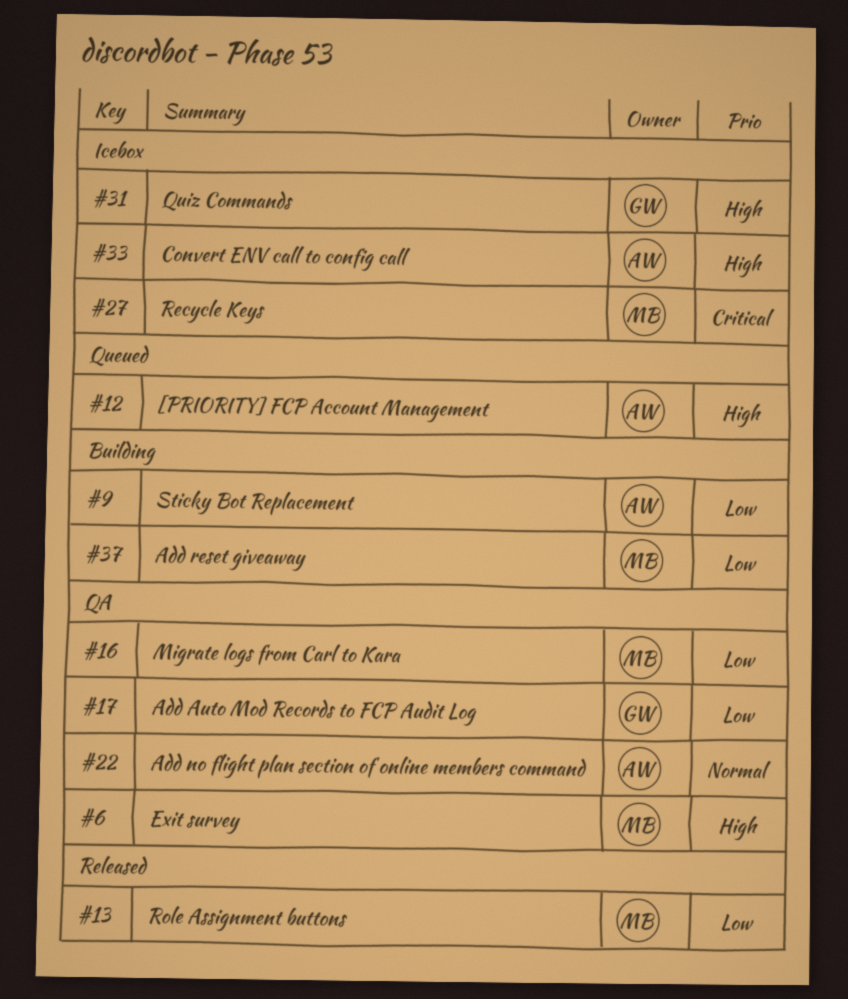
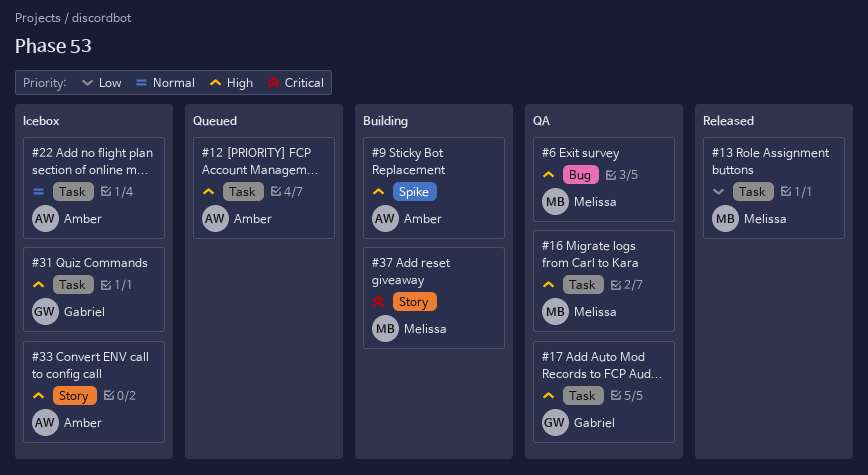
#9, priority: Low -> High
#16, priority: Low -> High
#17, priority: Low -> High
#22, status: QA -> Icebox
#27: present -> none
#37, priority: Low -> Critical

